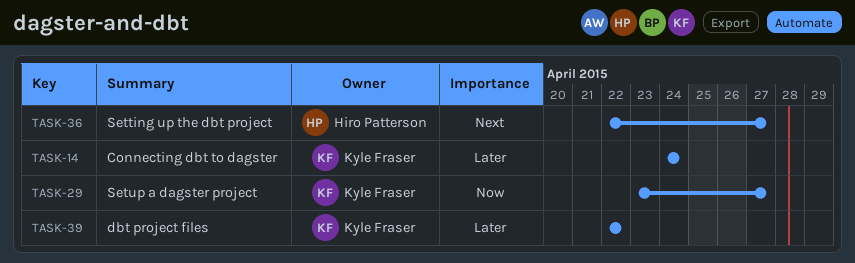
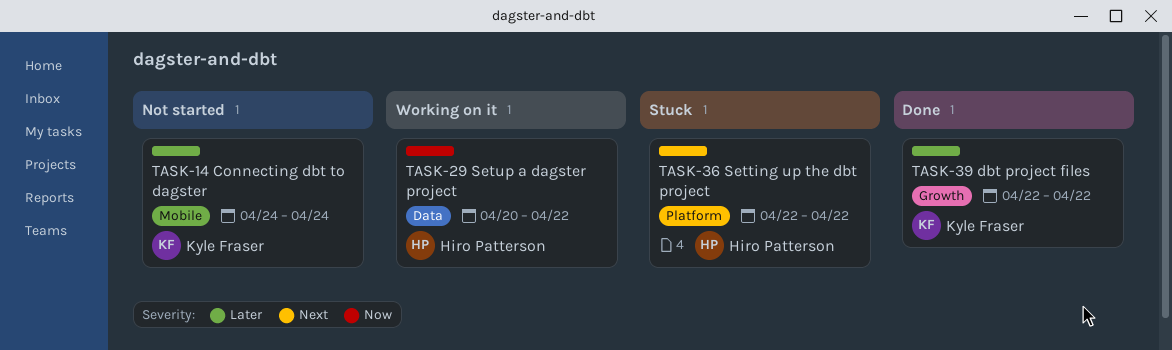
TASK-29, owner: Kyle Fraser -> Hiro Patterson
TASK-29, start: Apr 23 -> Apr 20
TASK-29, due: Apr 27 -> Apr 22
TASK-36, due: Apr 27 -> Apr 22

